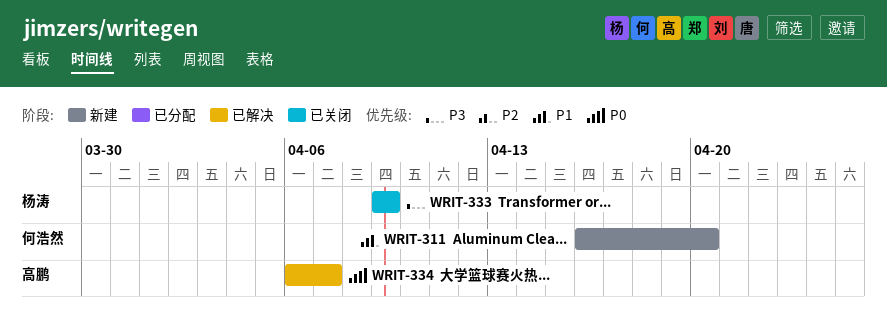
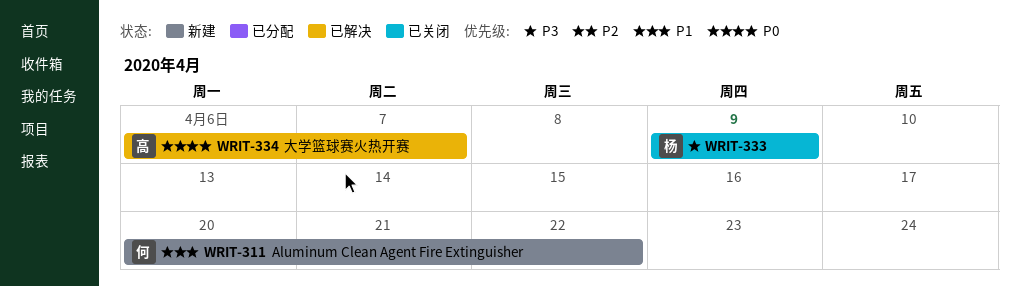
WRIT-311, start: Apr 16 -> Apr 20
WRIT-311, due: Apr 20 -> Apr 22

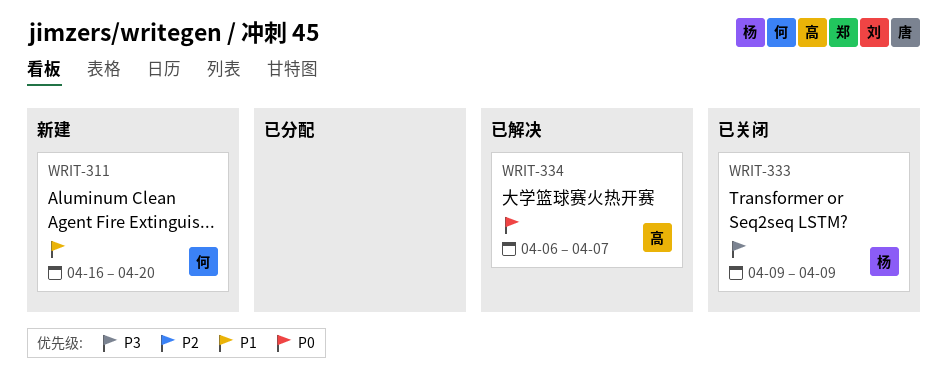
WRIT-311, start: Apr 20 -> Apr 16
WRIT-311, due: Apr 22 -> Apr 20

